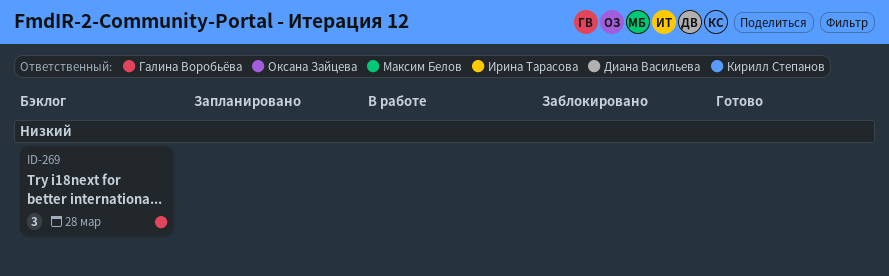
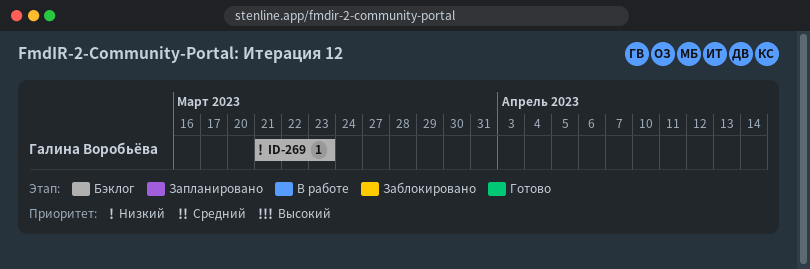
ID-269, estimate: 3 -> 1
ID-269, due: Mar 28 -> Mar 23

